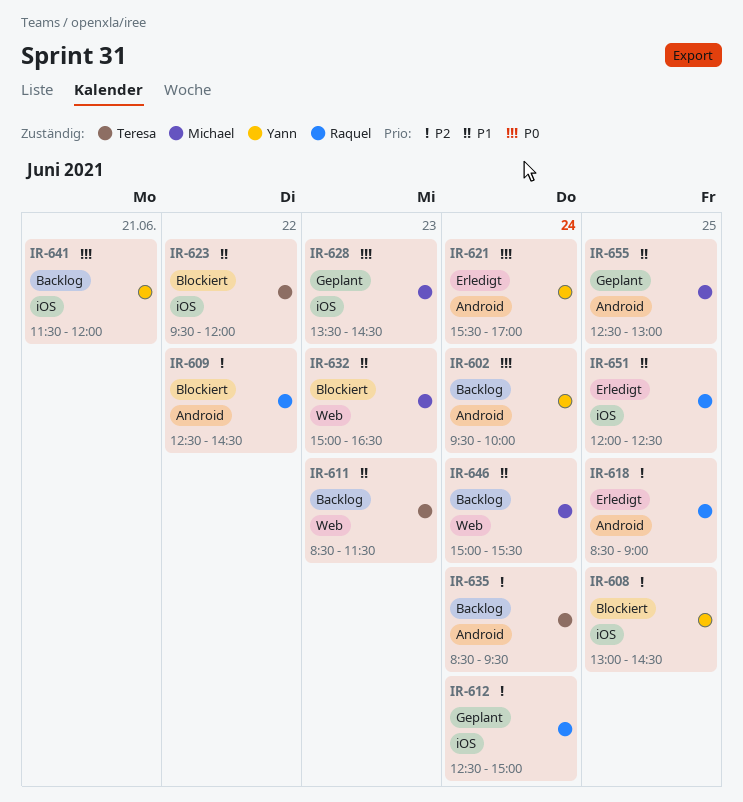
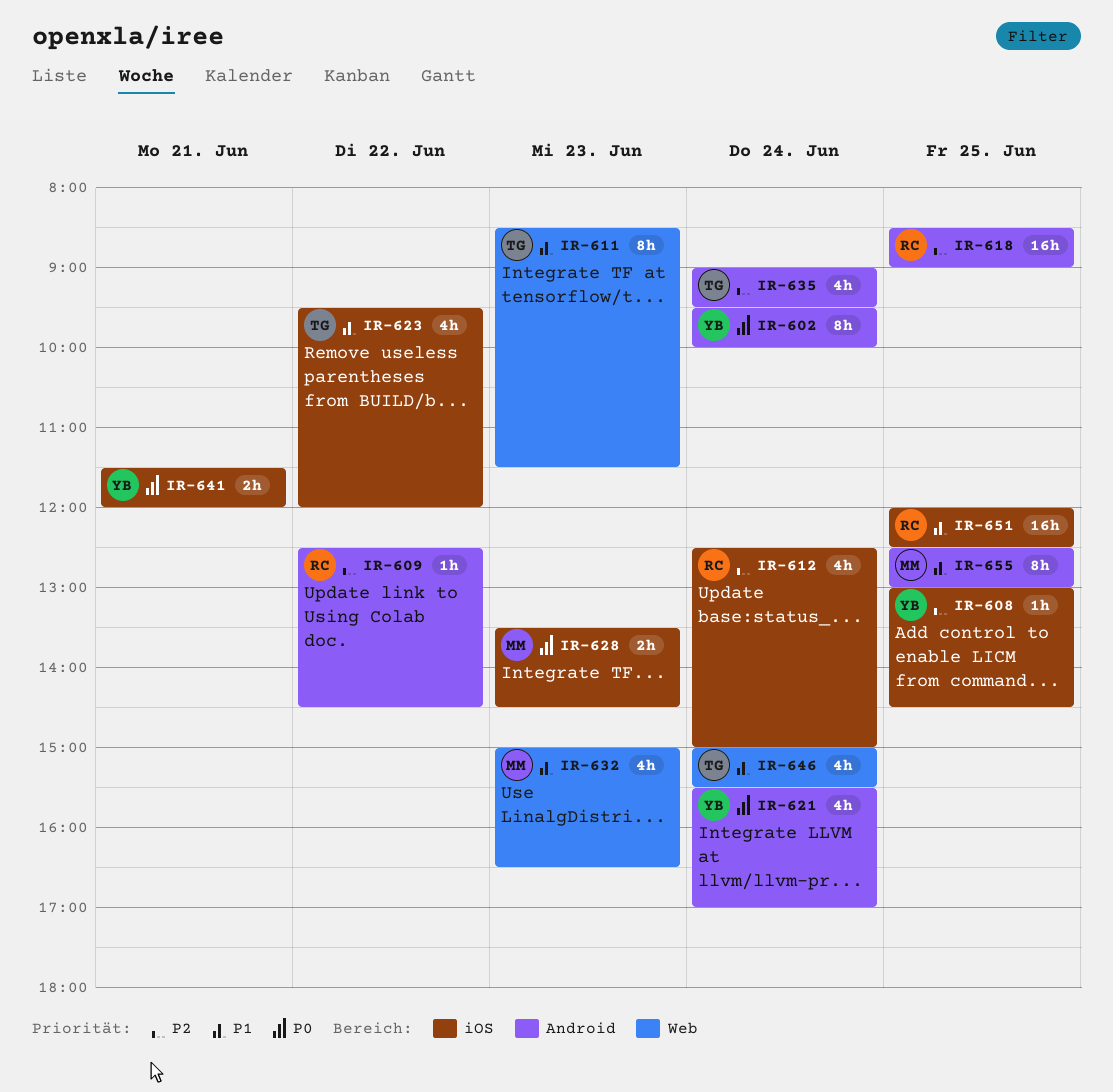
IR-635, begins: 08:30 -> 09:00
IR-646, owner: Michael -> Teresa

